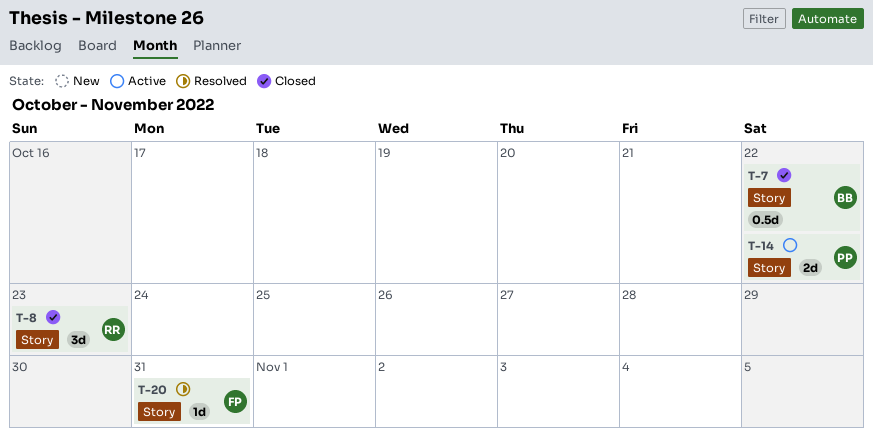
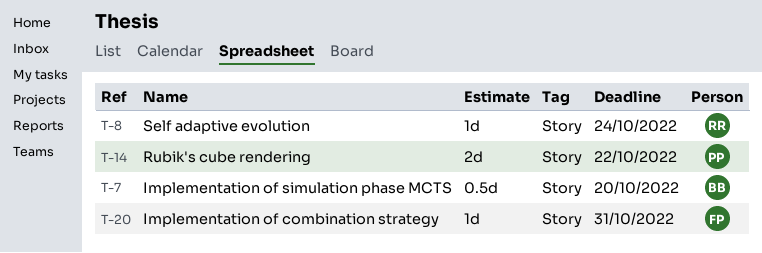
T-7, due: Oct 22 -> Oct 20
T-8, estimate: 3d -> 1d
T-8, due: Oct 23 -> Oct 24

